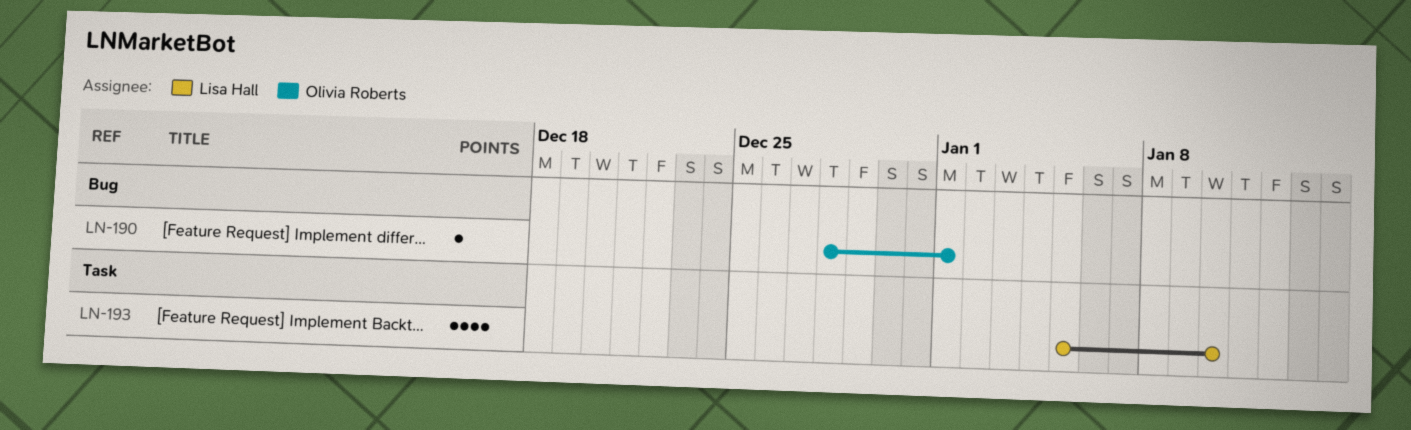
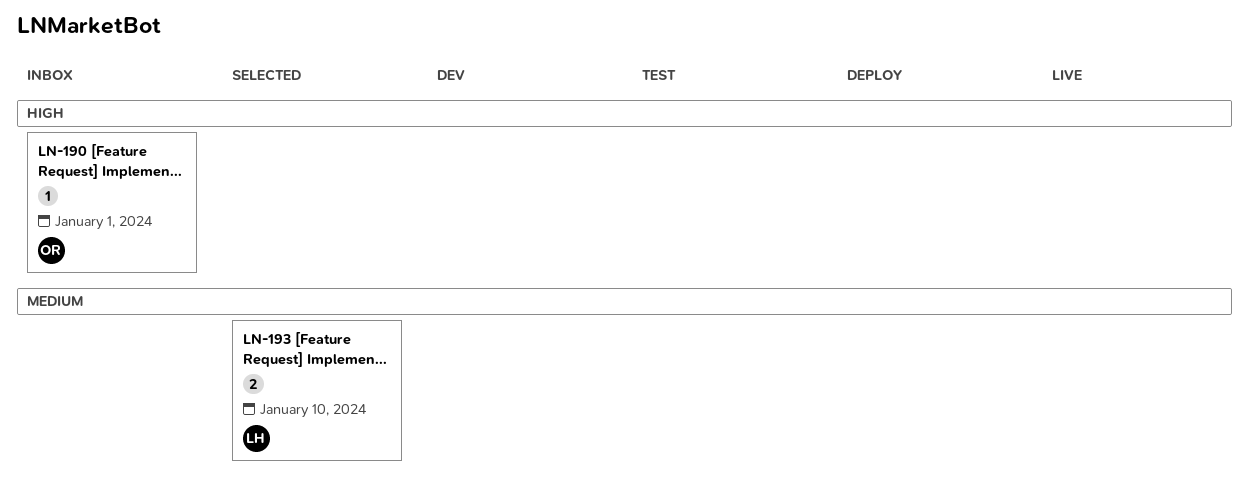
LN-193, estimate: 4 -> 2

